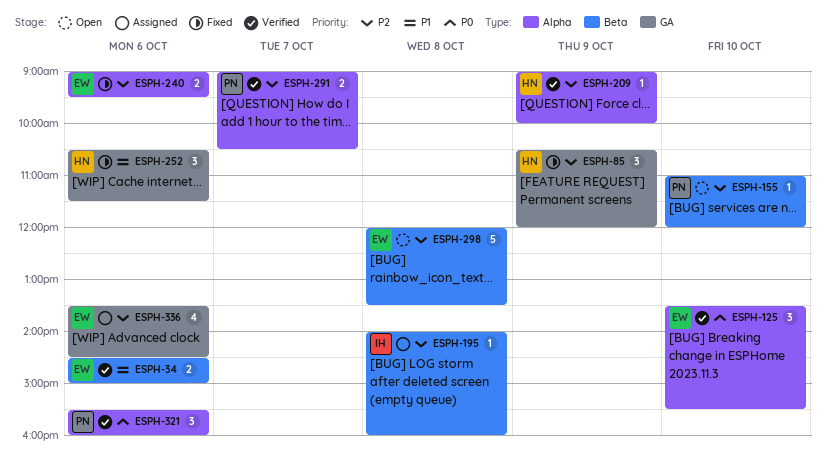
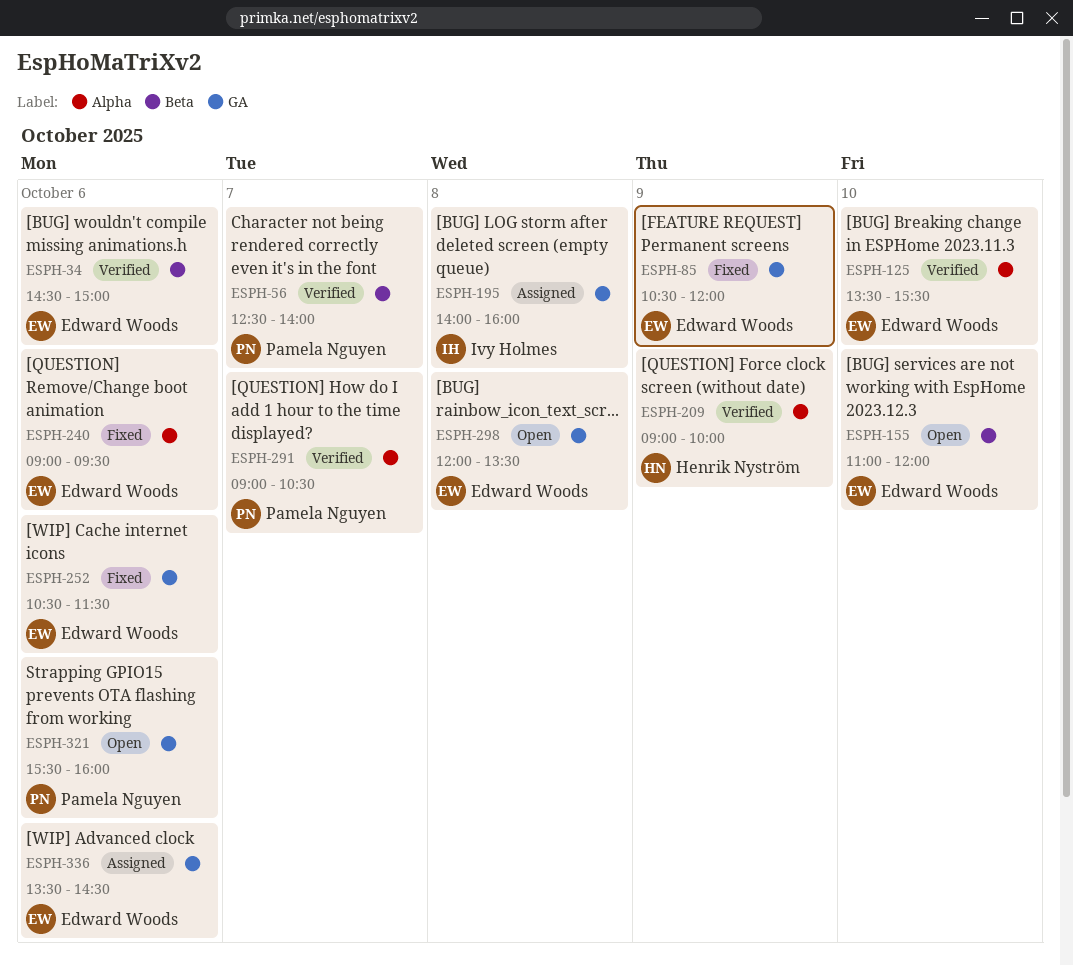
ESPH-56: none -> present
ESPH-85, owner: Henrik Nyström -> Edward Woods
ESPH-155, owner: Pamela Nguyen -> Edward Woods
ESPH-195, label: Beta -> GA
ESPH-252, owner: Henrik Nyström -> Edward Woods
ESPH-298, label: Beta -> GA
ESPH-321, status: Verified -> Open
ESPH-321, label: Alpha -> GA

